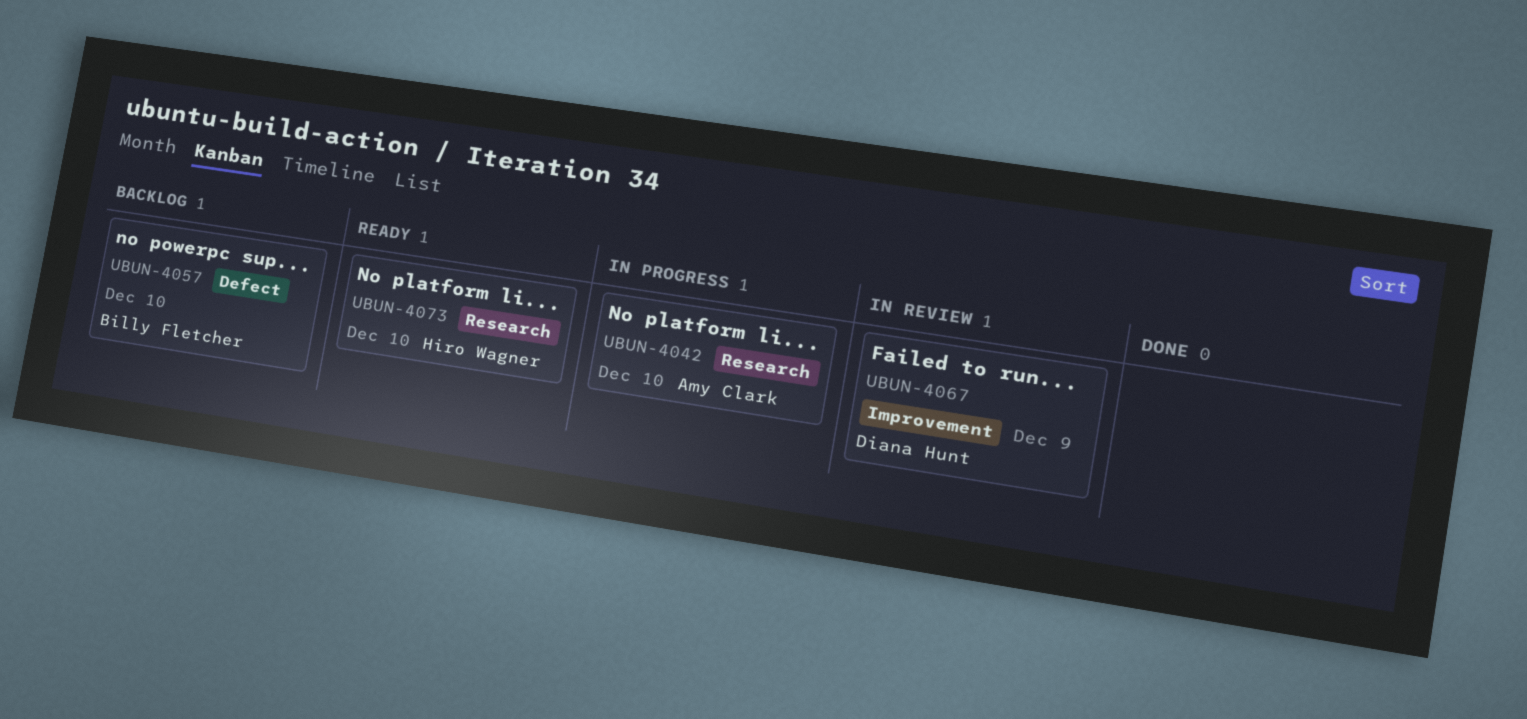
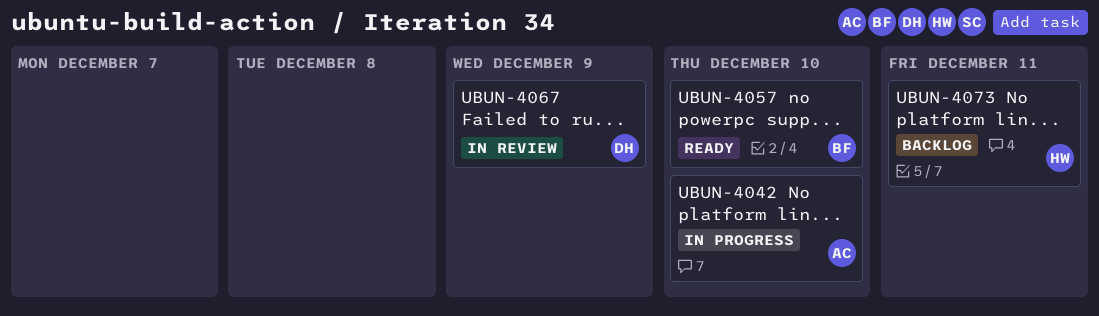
UBUN-4057, status: Backlog -> Ready
UBUN-4073, status: Ready -> Backlog
UBUN-4073, due: Dec 10 -> Dec 11

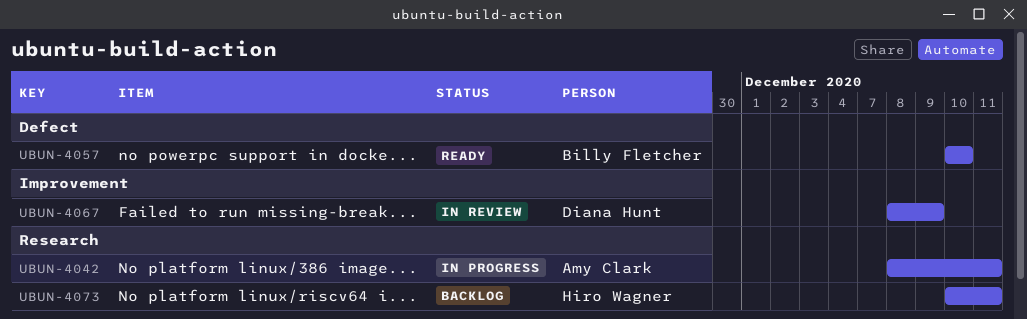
UBUN-4042, due: Dec 10 -> Dec 11

